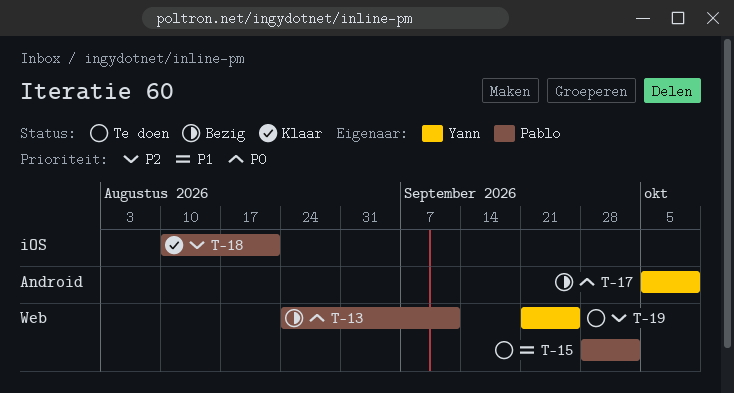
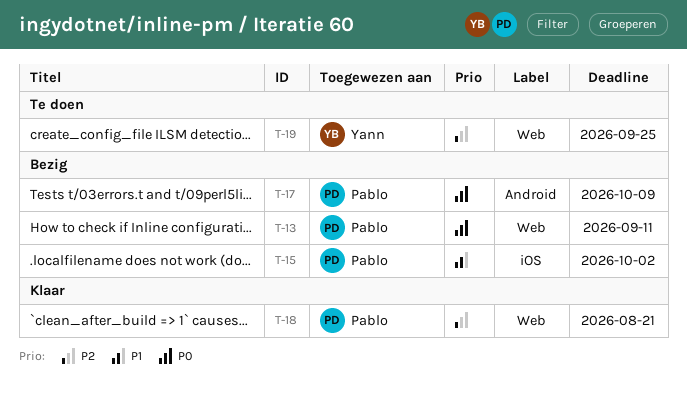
T-15, status: Te doen -> Bezig
T-15, label: Web -> iOS
T-17, owner: Yann -> Pablo
T-18, label: iOS -> Web

